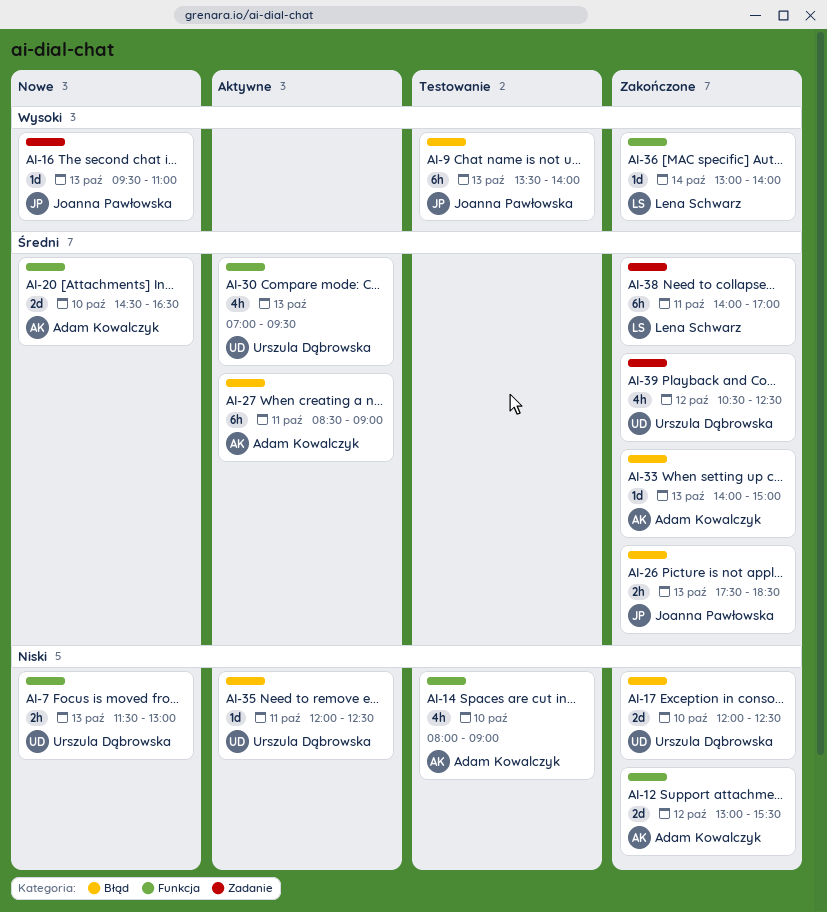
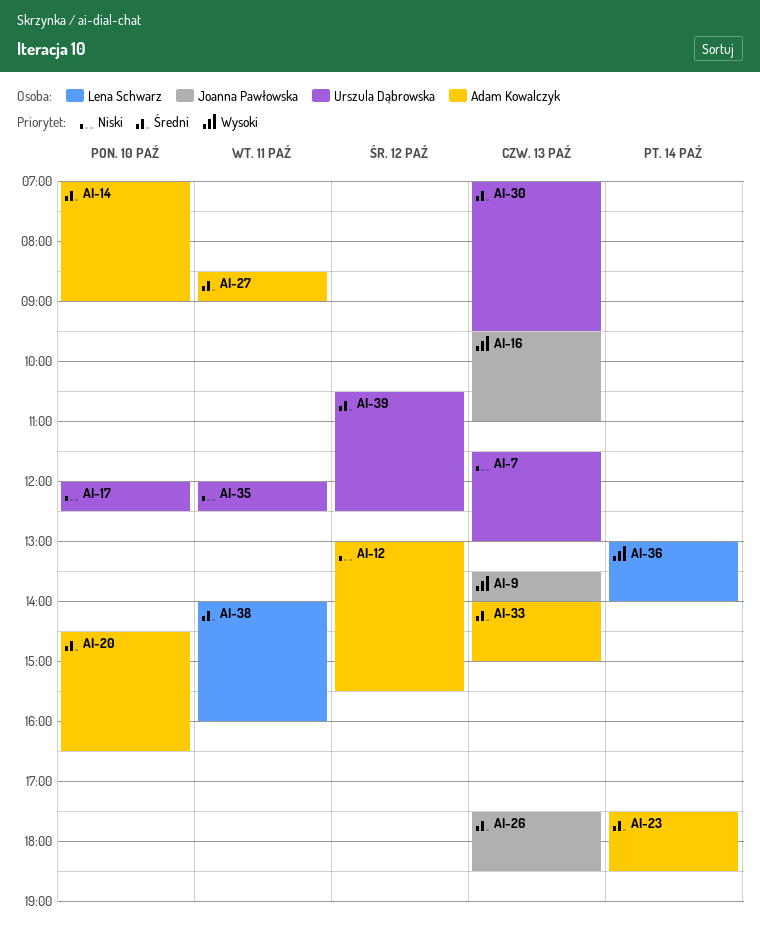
AI-14, priority: Niski -> Średni
AI-14, begins: 08:00 -> 07:00
AI-23: none -> present
AI-38, ends: 17:00 -> 16:00

